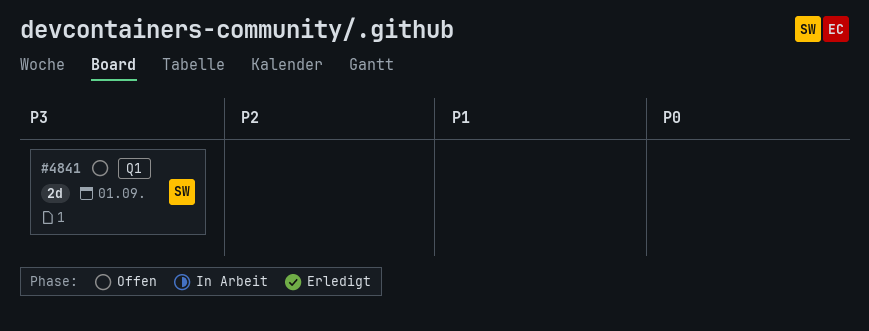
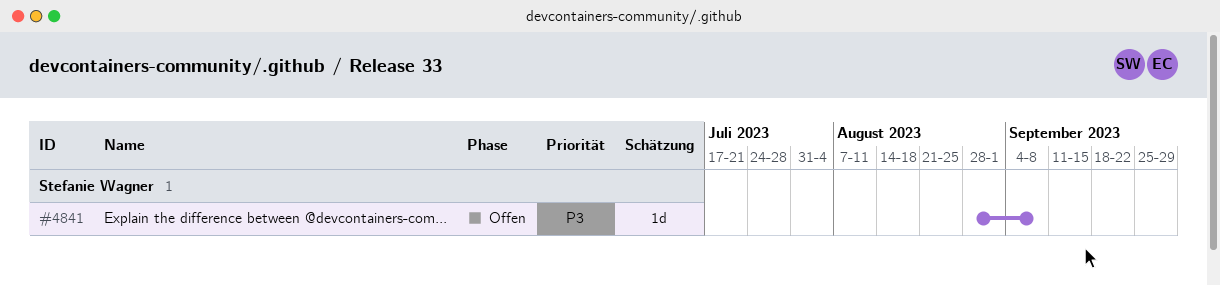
#4841, estimate: 2d -> 1d
#4841, due: Sep 1 -> Sep 8

